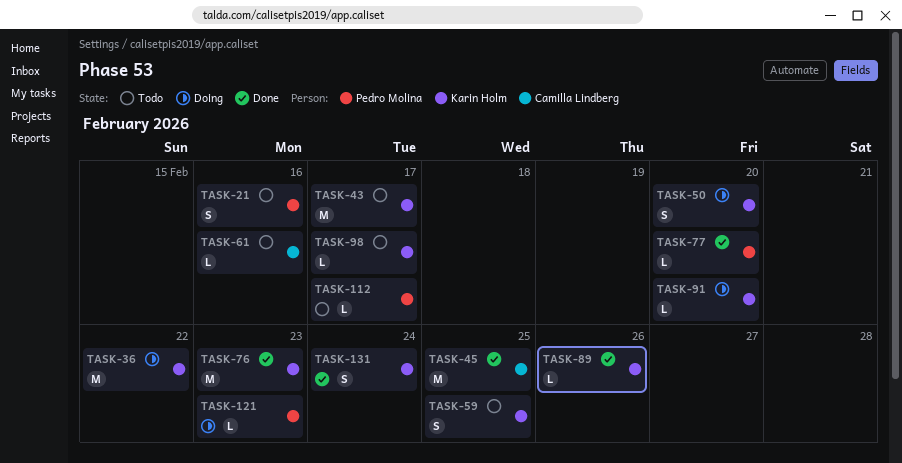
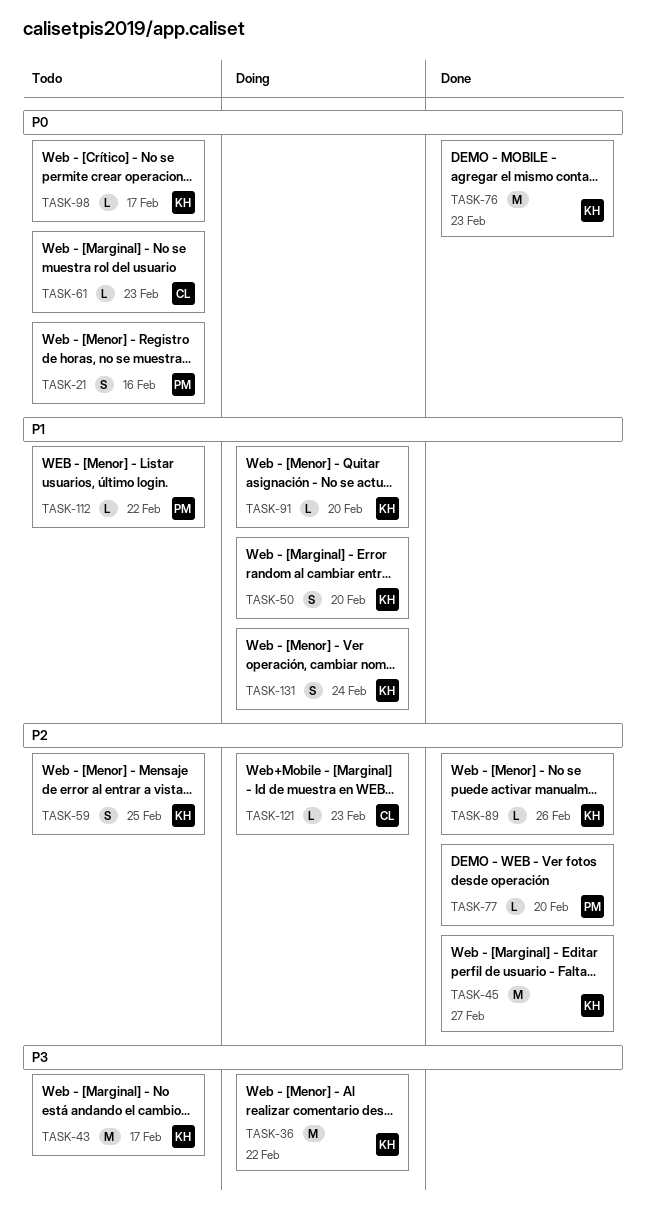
TASK-45, owner: Camilla Lindberg -> Karin Holm
TASK-45, due: Feb 25 -> Feb 27
TASK-61, due: Feb 16 -> Feb 23
TASK-112, due: Feb 17 -> Feb 22
TASK-121, owner: Pedro Molina -> Camilla Lindberg
TASK-131, status: Done -> Doing

